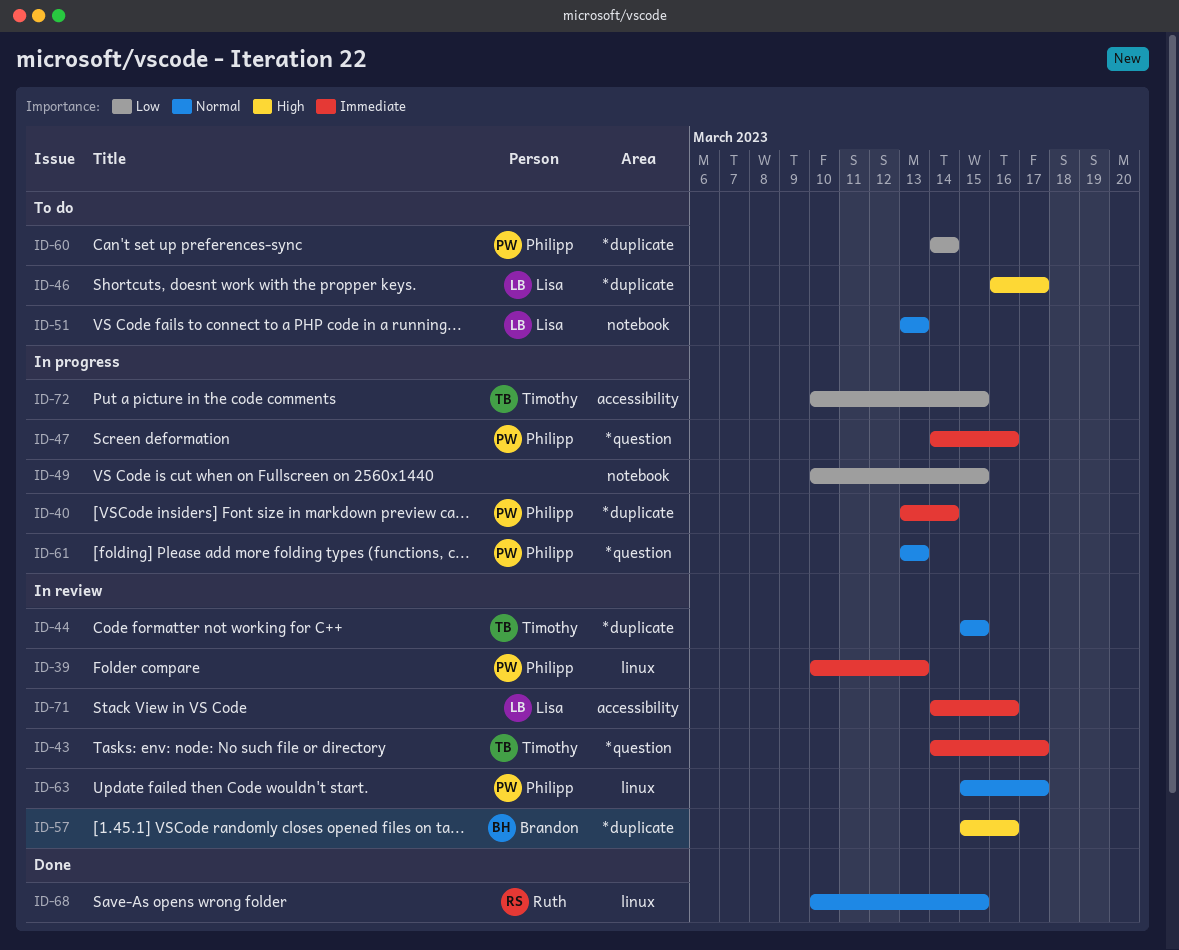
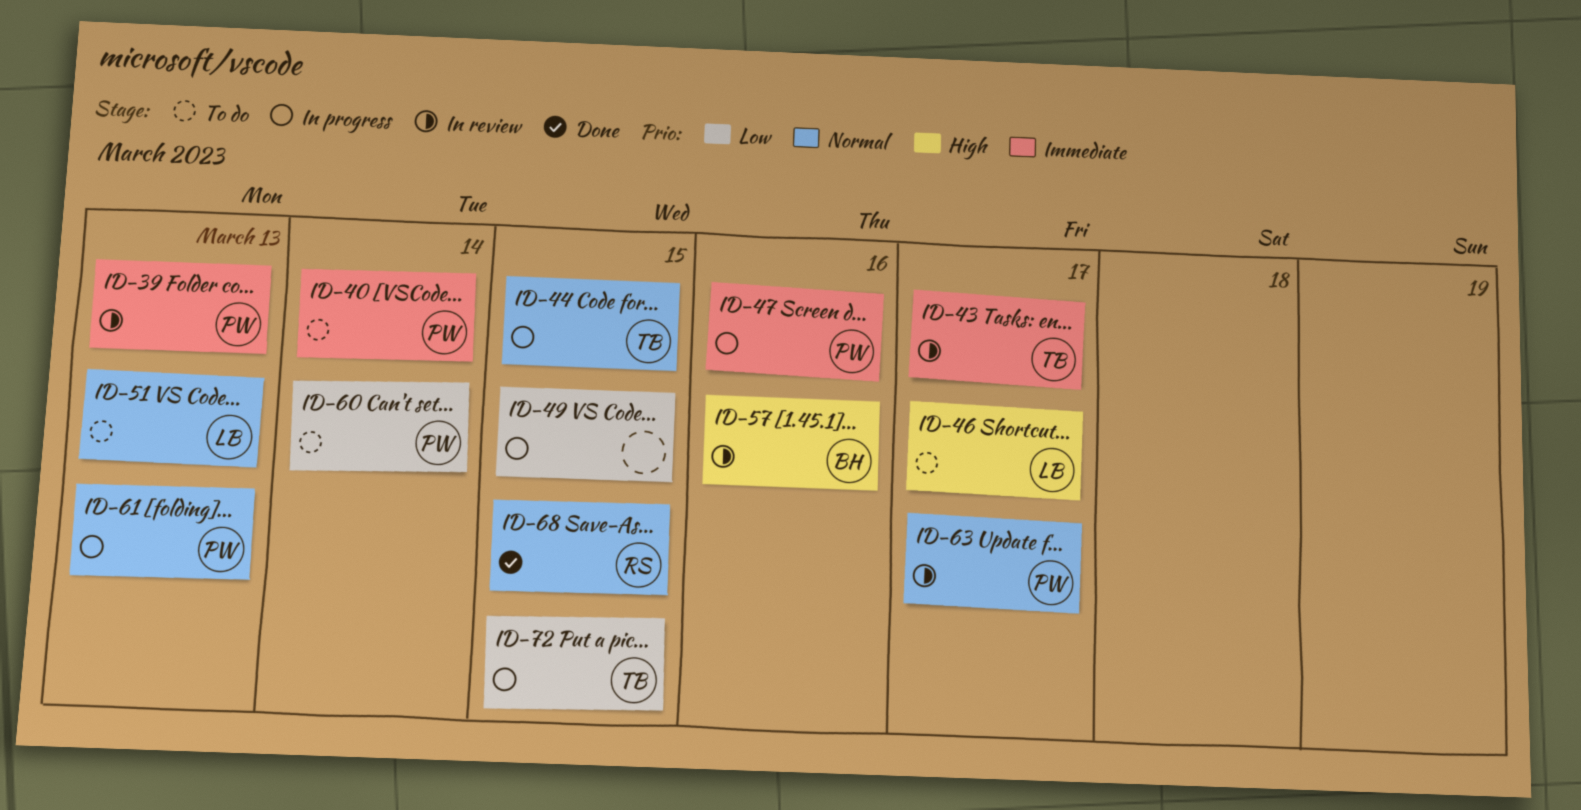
ID-40, status: In progress -> To do
ID-44, status: In review -> In progress
ID-71: present -> none

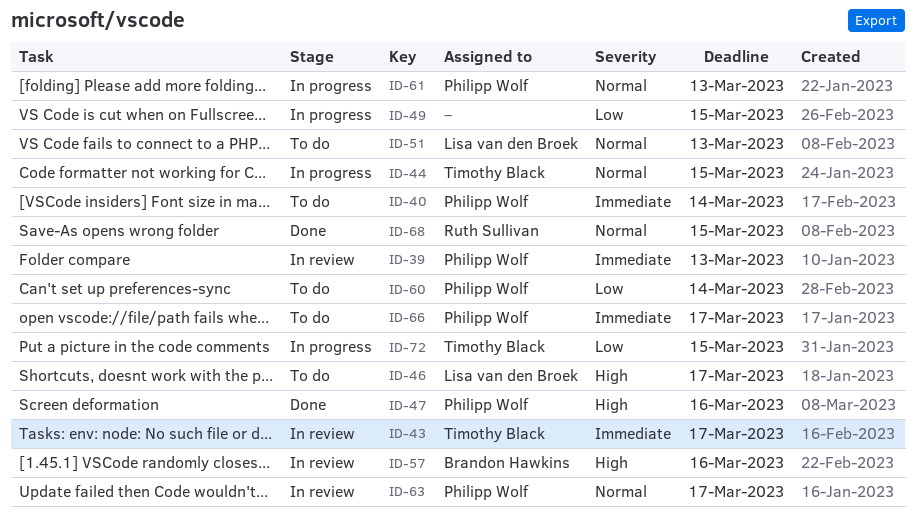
ID-47, status: In progress -> Done
ID-47, priority: Immediate -> High
ID-66: none -> present

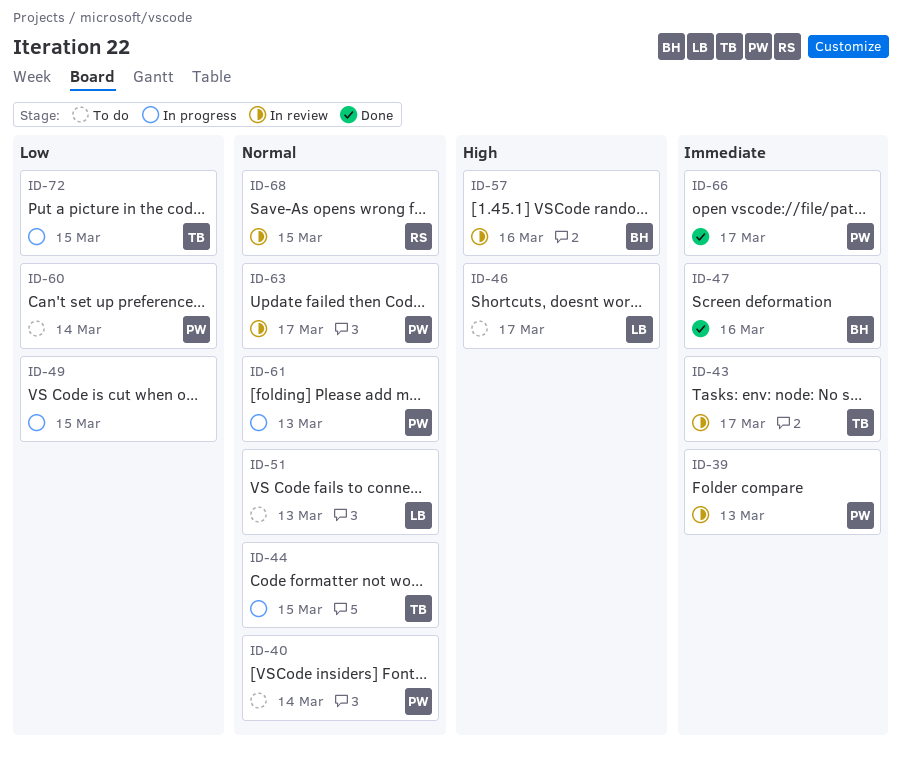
ID-40, priority: Immediate -> Normal
ID-47, owner: Philipp Wolf -> Brandon Hawkins
ID-47, priority: High -> Immediate
ID-66, status: To do -> Done
ID-68, status: Done -> In review

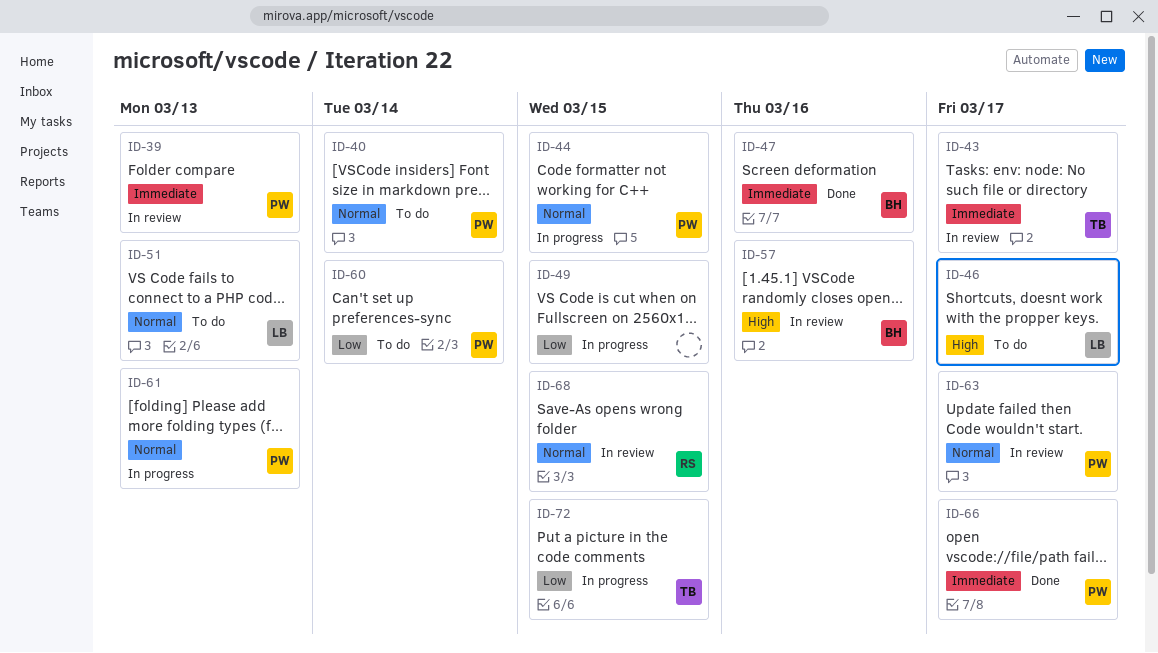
ID-44, owner: TB -> PW

